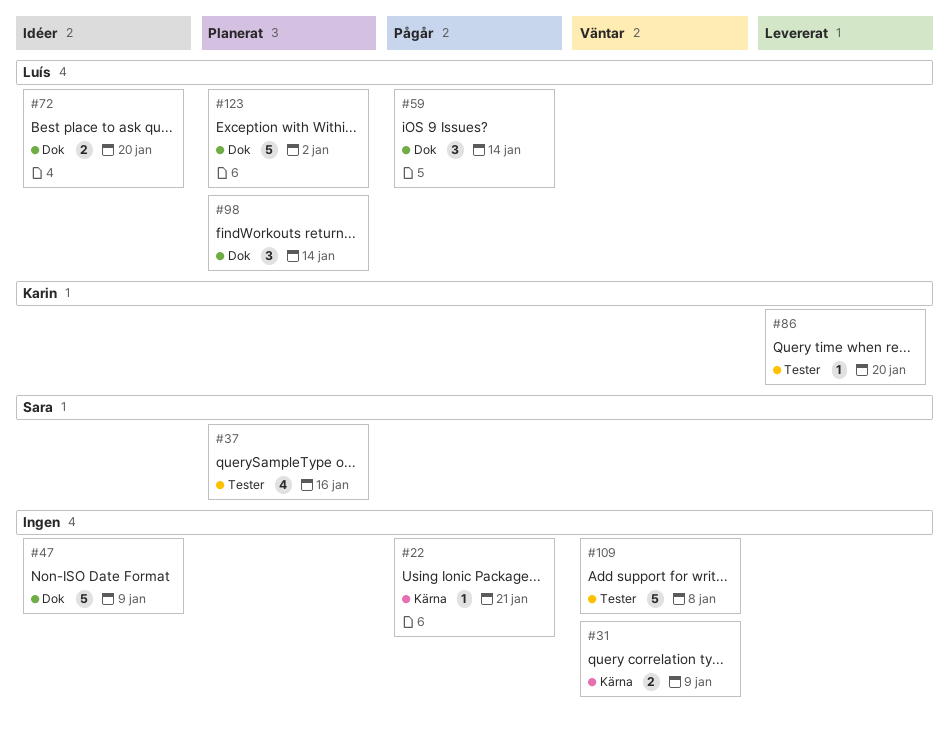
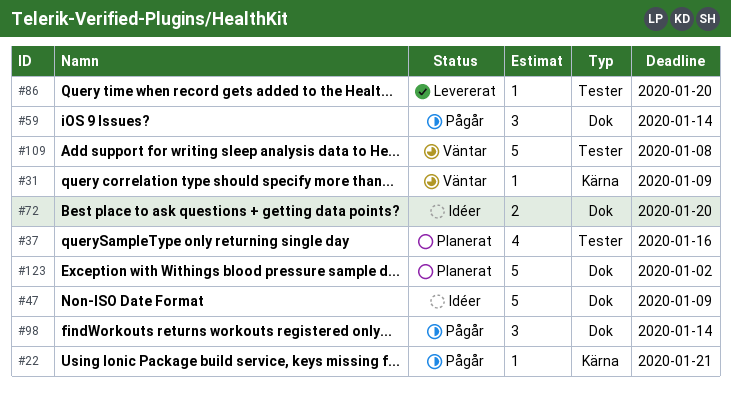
#31, estimate: 2 -> 1
#98, status: Planerat -> Pågår

